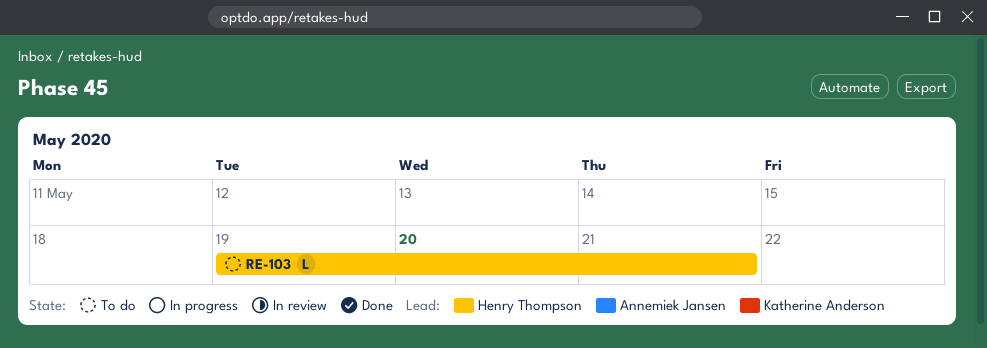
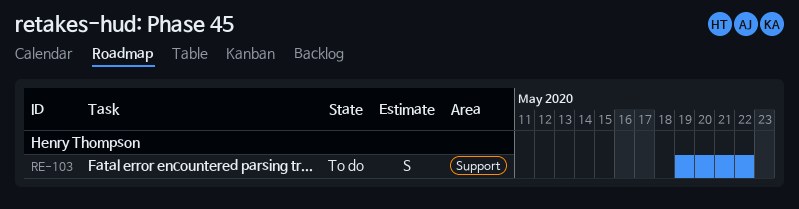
RE-103, estimate: L -> S
RE-103, due: May 21 -> May 22

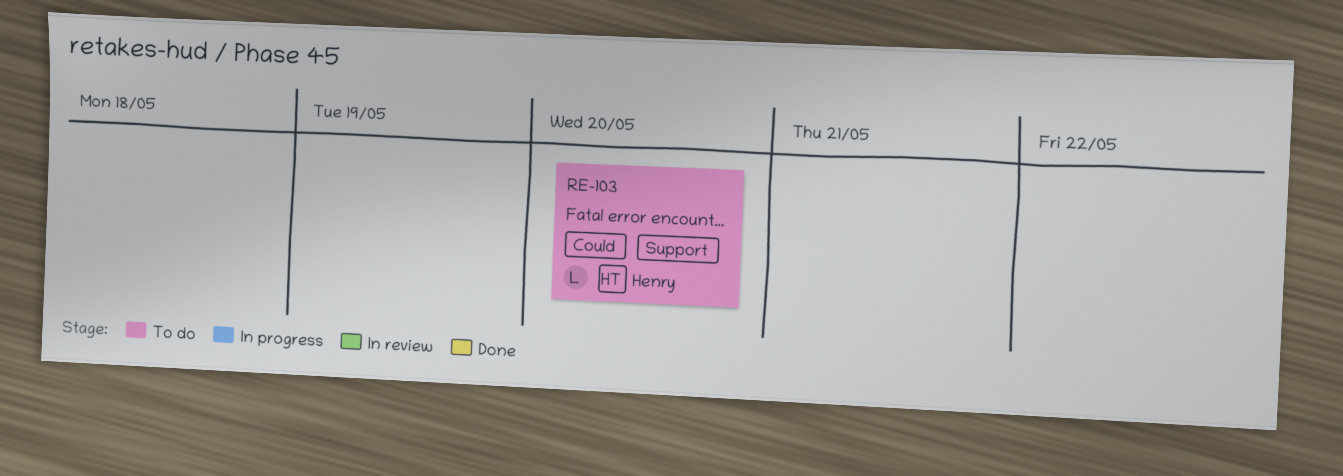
RE-103, estimate: S -> L
RE-103, due: May 22 -> May 20

